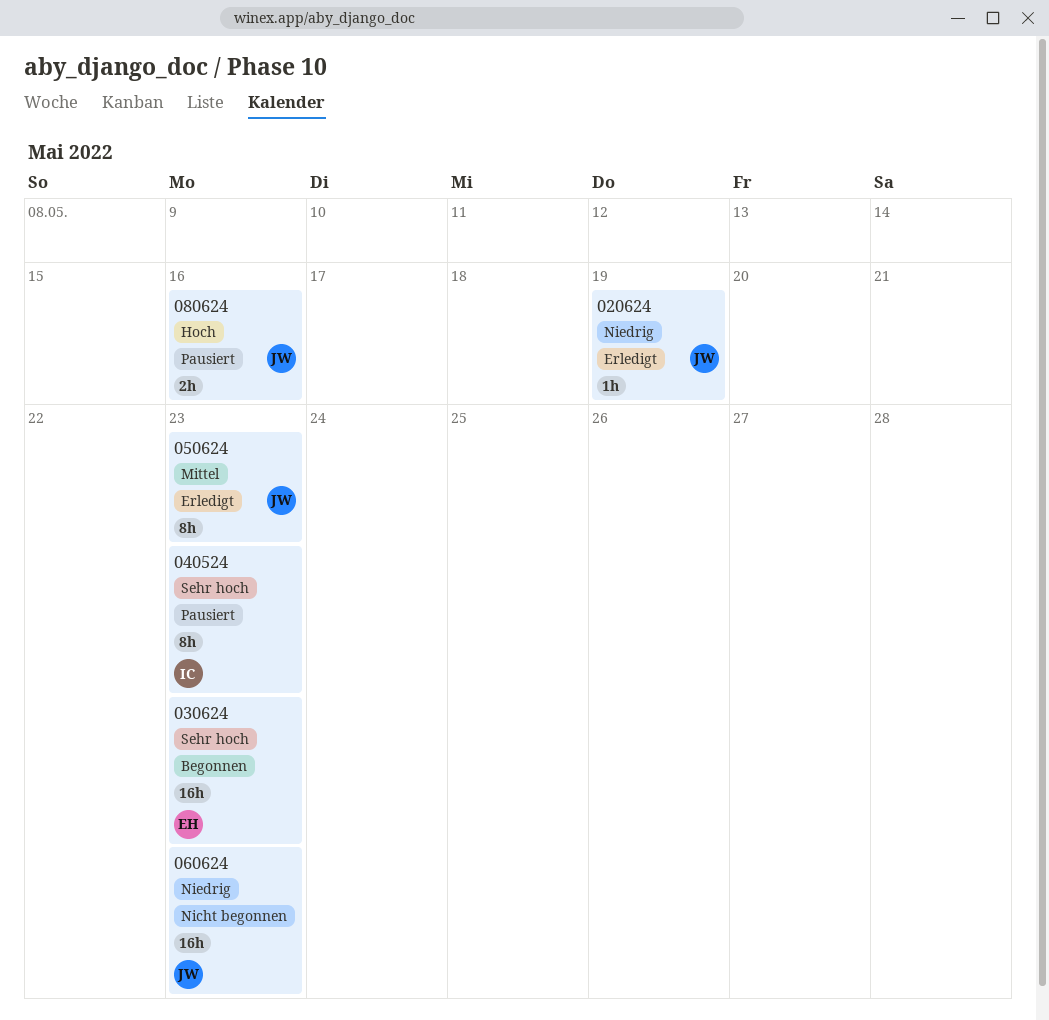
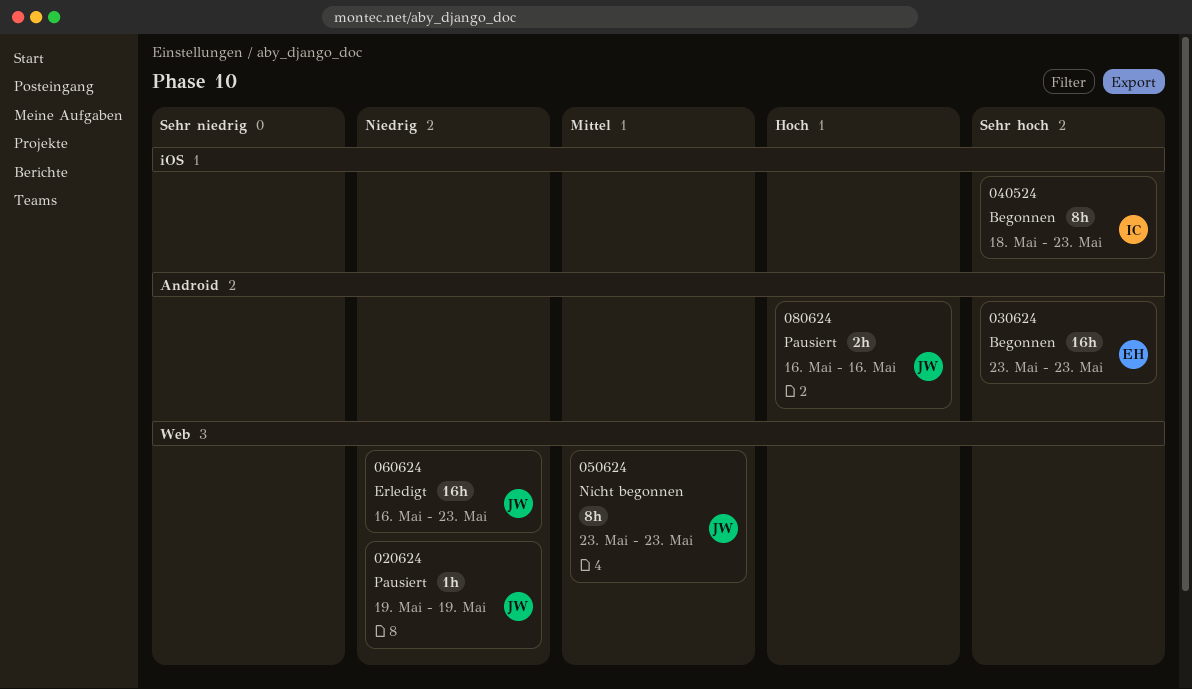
020624, status: Erledigt -> Pausiert
040524, status: Pausiert -> Begonnen
050624, status: Erledigt -> Nicht begonnen
060624, status: Nicht begonnen -> Erledigt

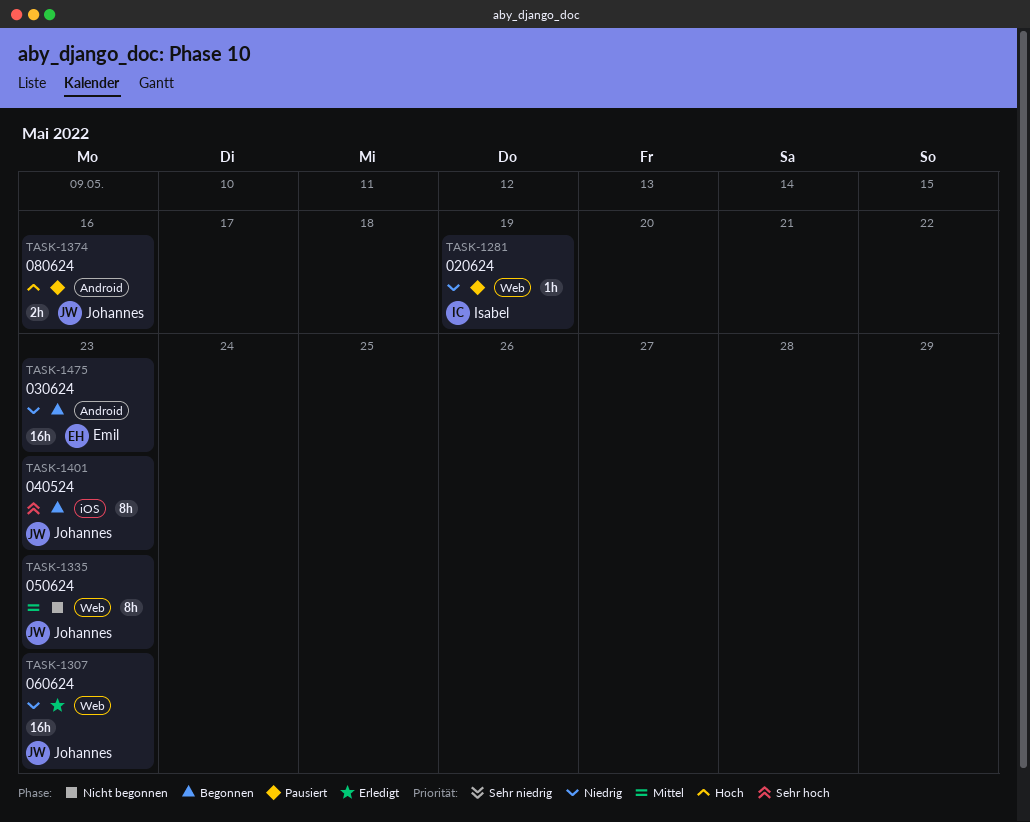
020624, owner: Johannes -> Isabel
030624, priority: Sehr hoch -> Niedrig
040524, owner: Isabel -> Johannes

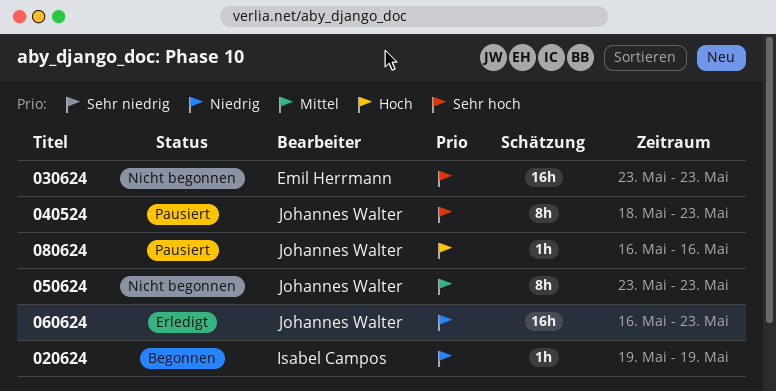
020624, status: Pausiert -> Begonnen
030624, status: Begonnen -> Nicht begonnen
030624, priority: Niedrig -> Sehr hoch
040524, status: Begonnen -> Pausiert
080624, estimate: 2h -> 1h

